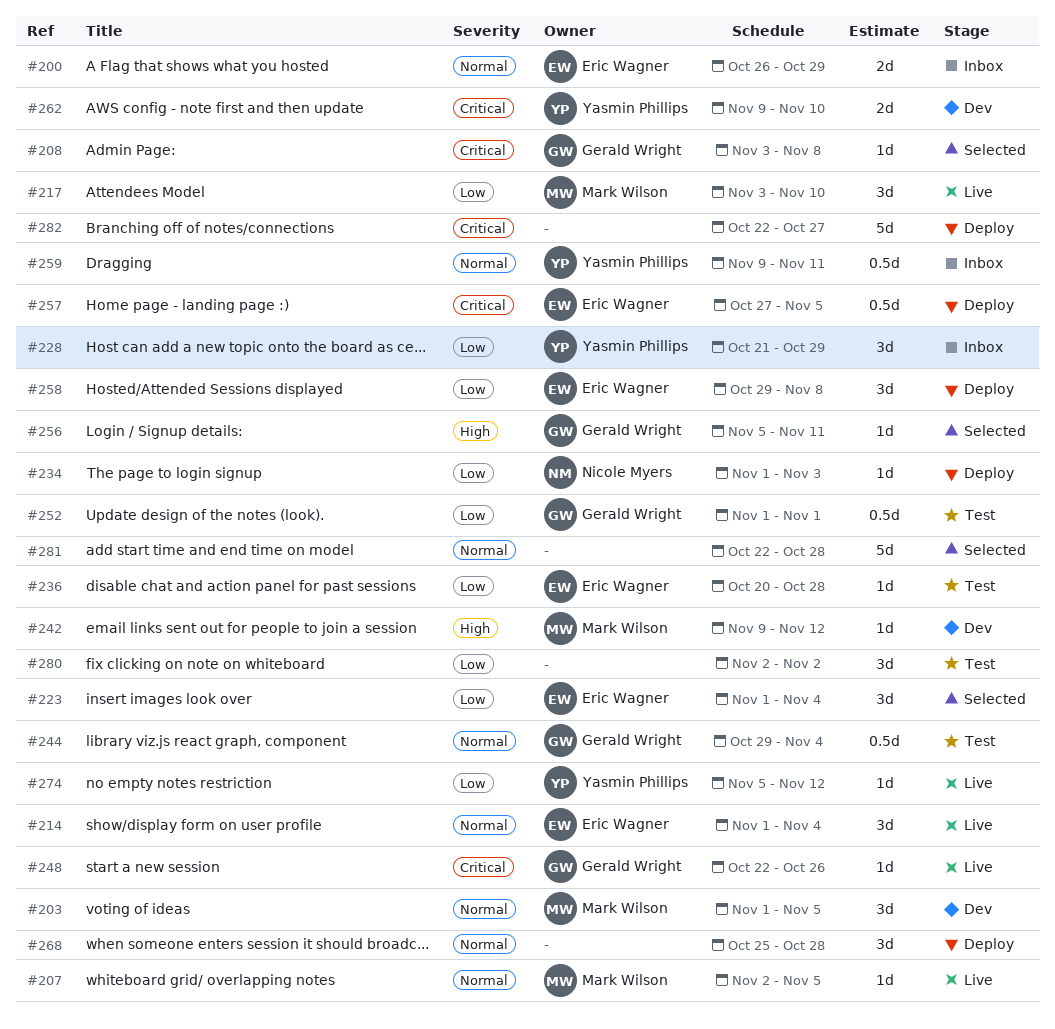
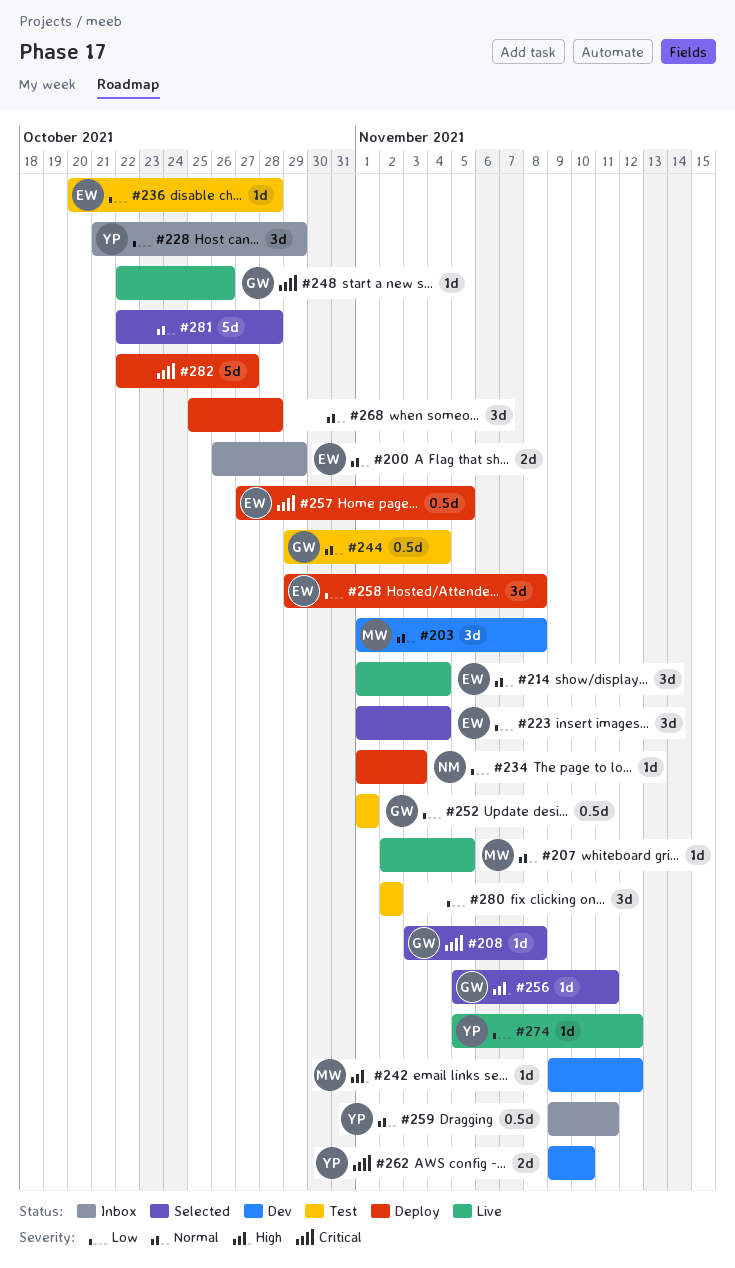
#203, due: Nov 5 -> Nov 8
#217: present -> none

